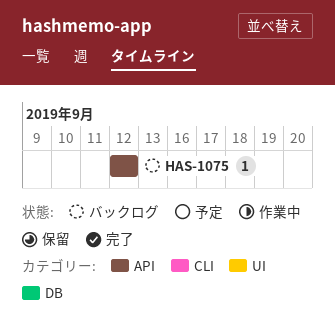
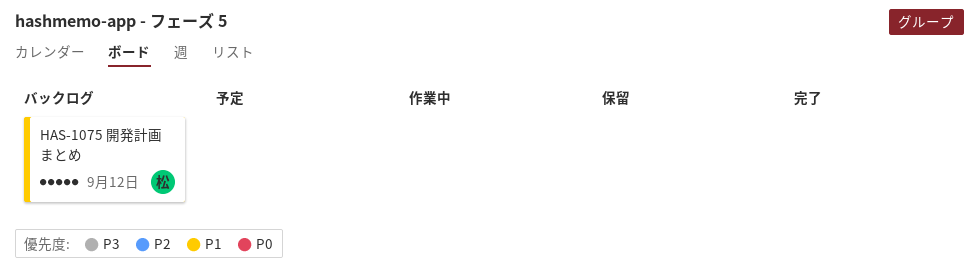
HAS-1075, estimate: 1 -> 5

